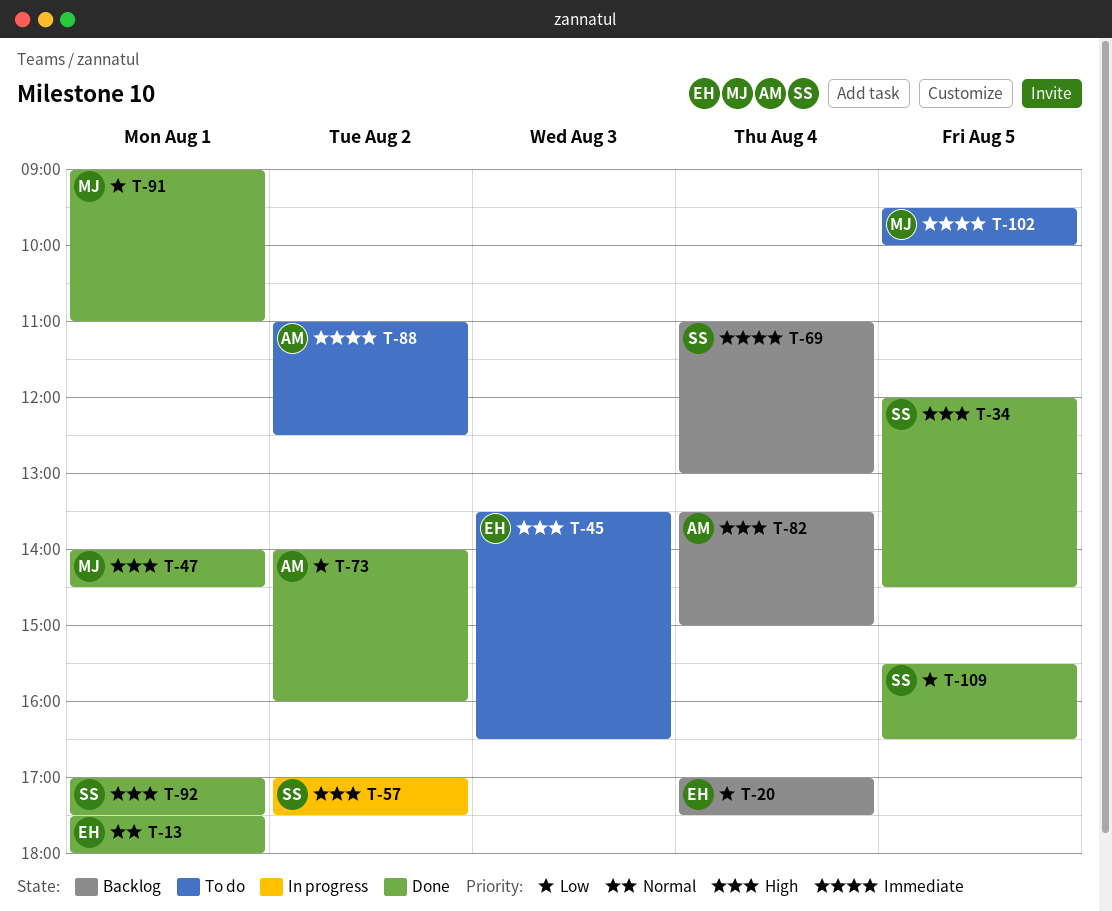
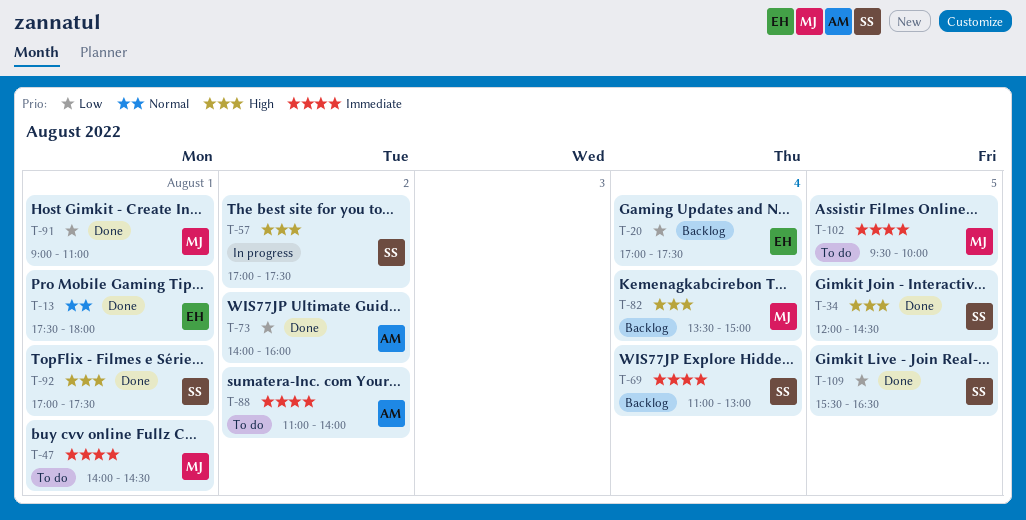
T-45: present -> none
T-47, status: Done -> To do
T-47, priority: High -> Immediate
T-82, owner: AM -> MJ
T-88, ends: 12:30 -> 14:00

